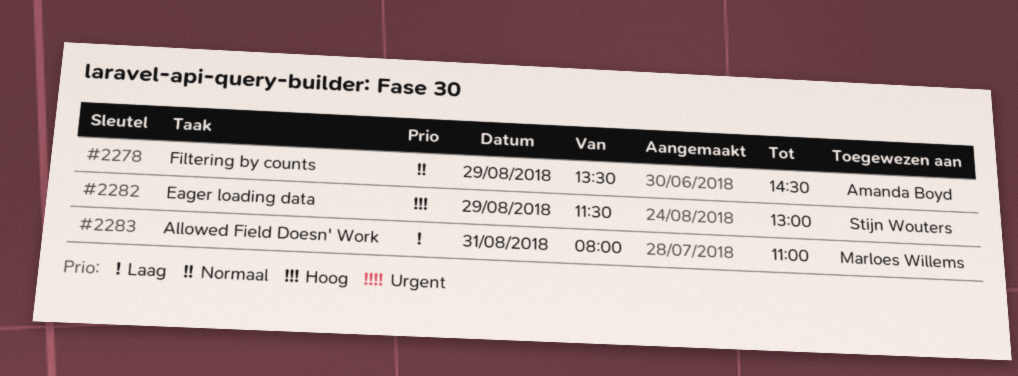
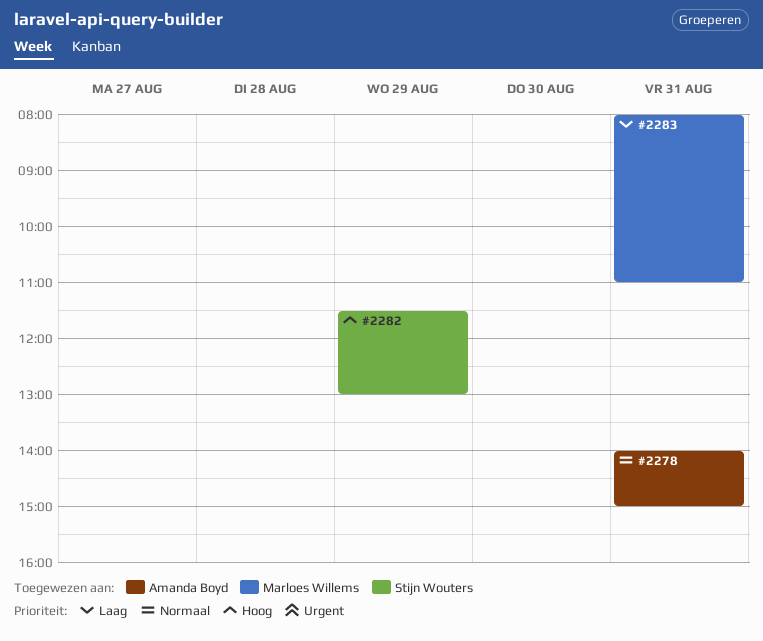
#2278, day: Aug 29 -> Aug 31
#2278, begins: 13:30 -> 14:00
#2278, ends: 14:30 -> 15:00

